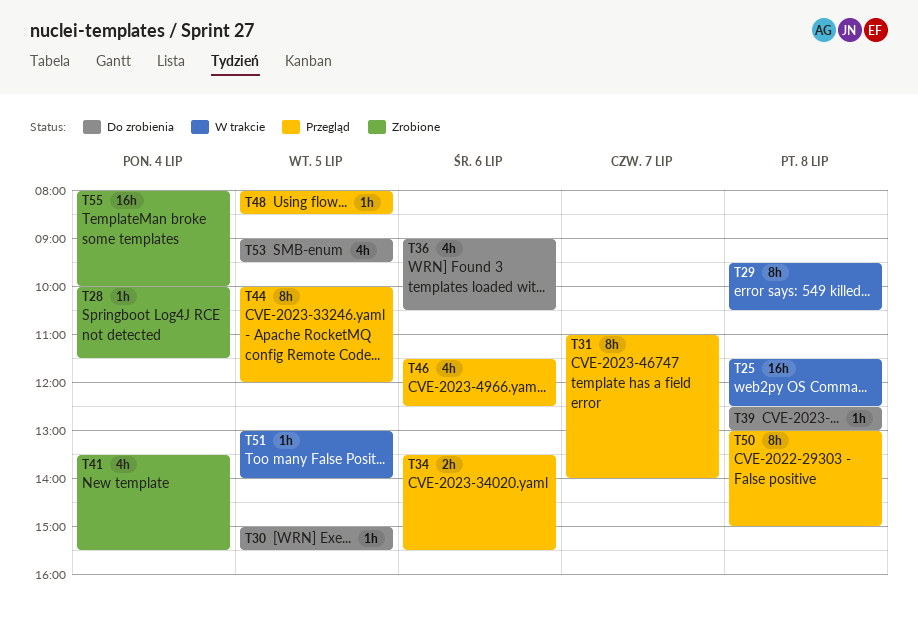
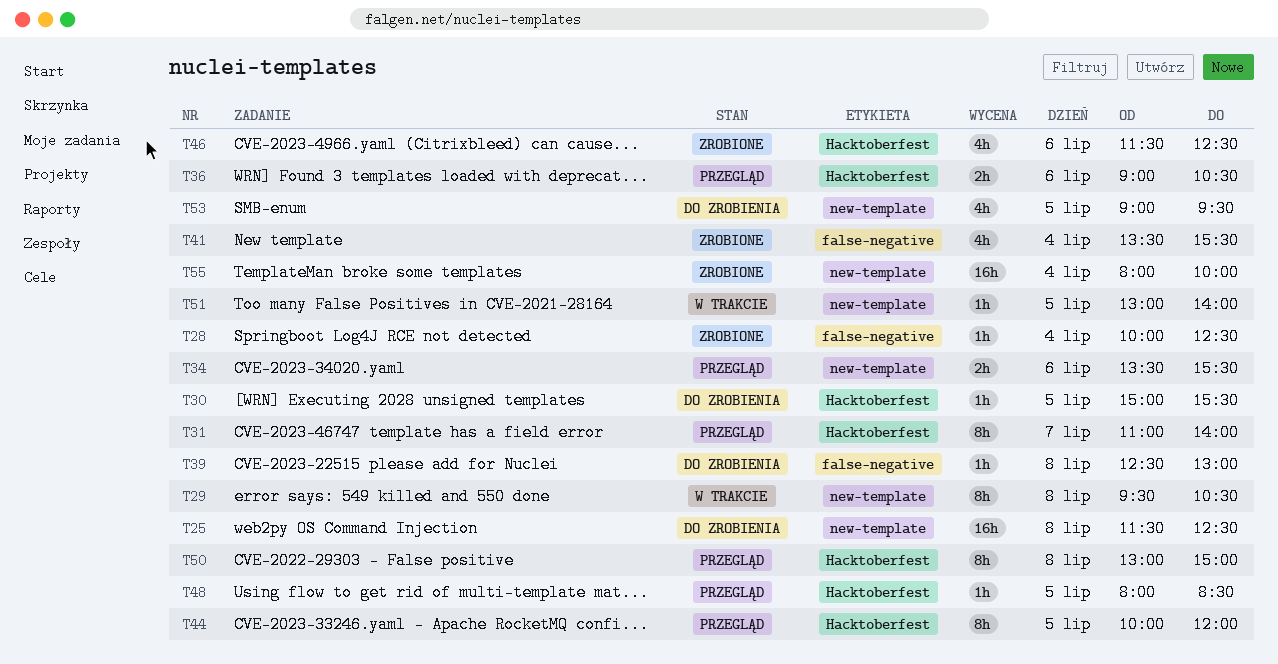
T25, status: W trakcie -> Do zrobienia
T28, ends: 11:30 -> 12:30
T36, status: Do zrobienia -> Przegląd
T36, estimate: 4h -> 2h
T46, status: Przegląd -> Zrobione

